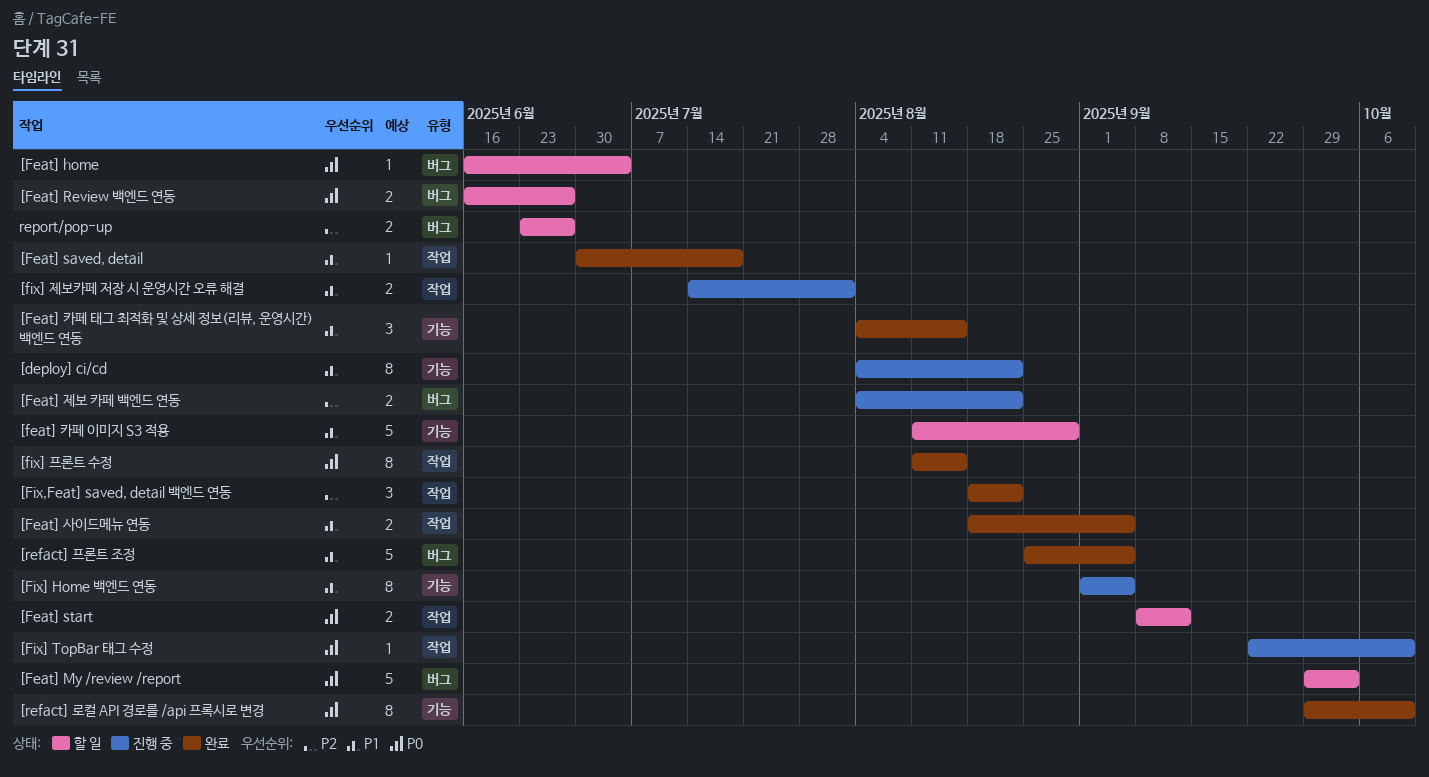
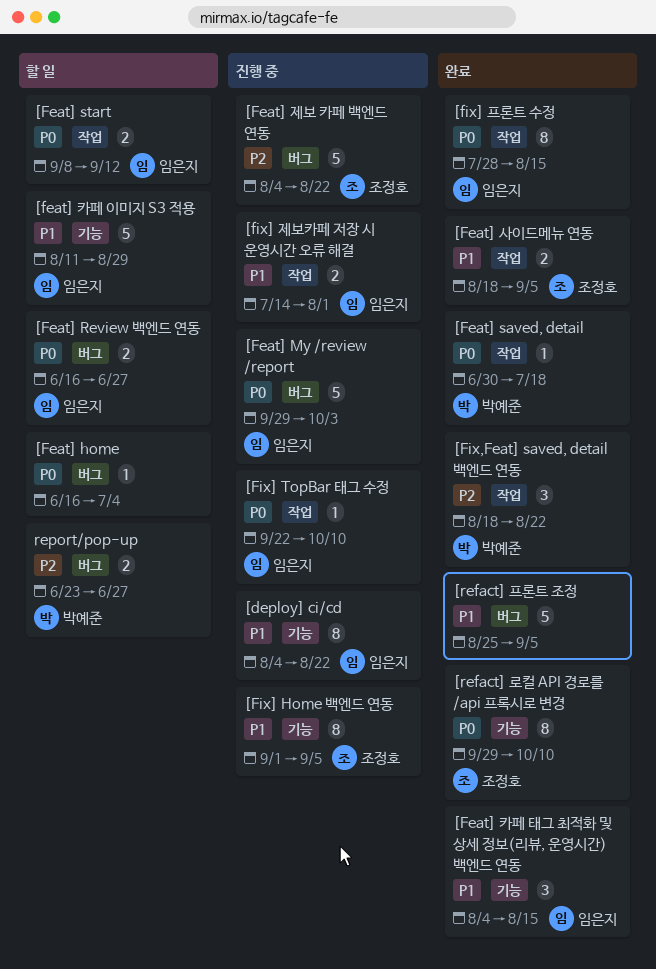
[Feat] My /review /report, status: 할 일 -> 진행 중
[Feat] saved, detail, priority: P1 -> P0
[Feat] 제보 카페 백엔드 연동, estimate: 2 -> 5
[fix] 프론트 수정, start: Aug 11 -> Jul 28

